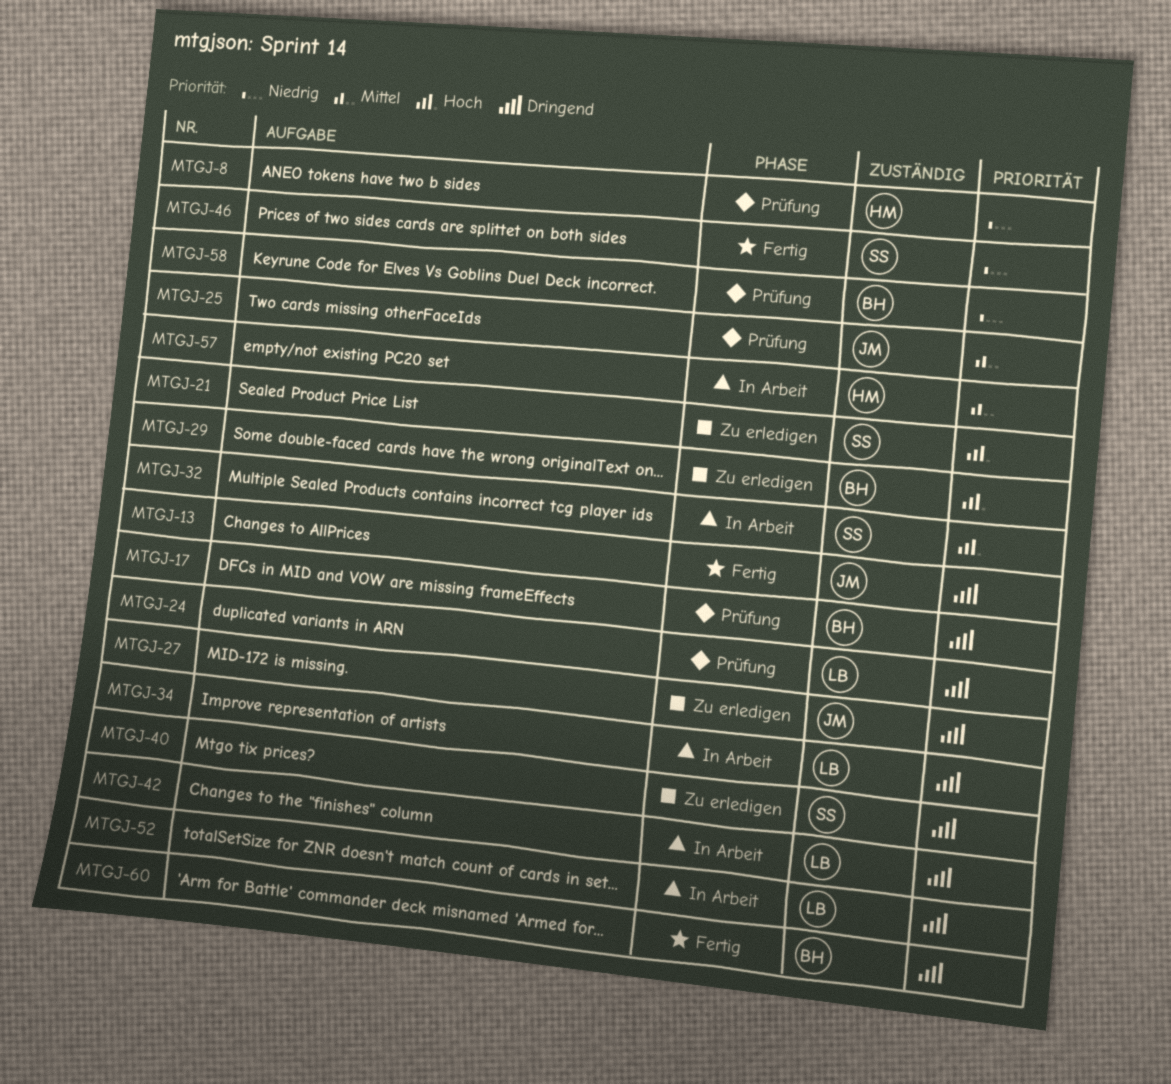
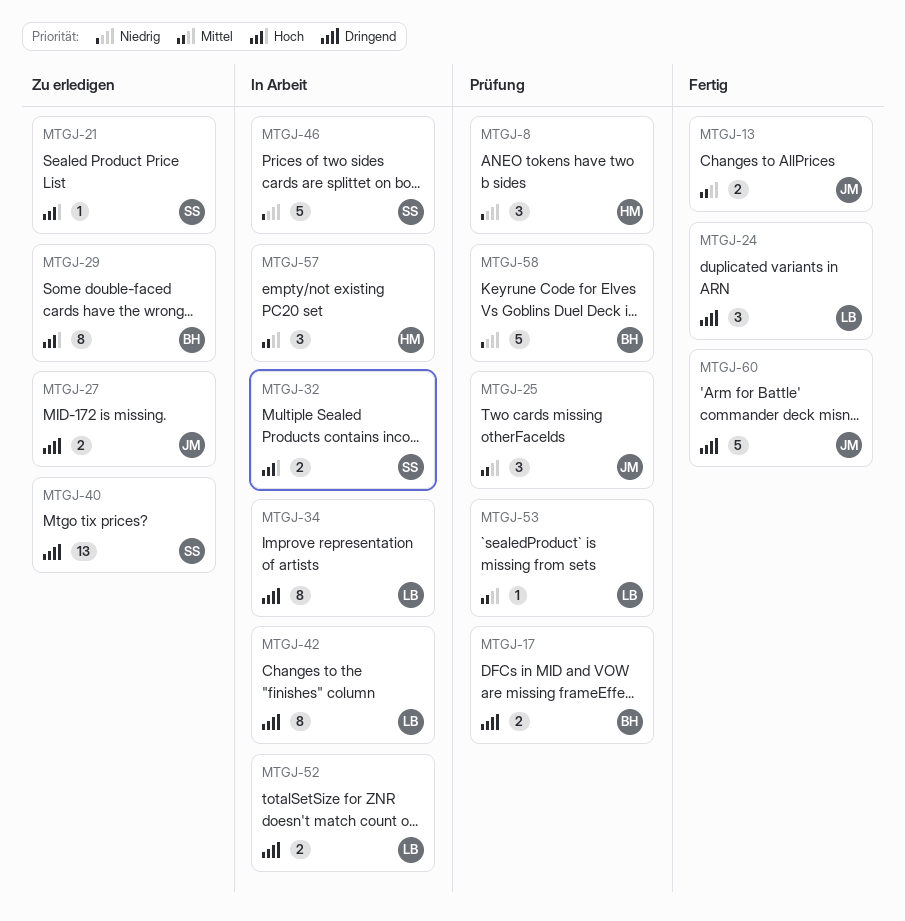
MTGJ-13, priority: Dringend -> Mittel
MTGJ-24, status: Prüfung -> Fertig
MTGJ-46, status: Fertig -> In Arbeit
MTGJ-53: none -> present
MTGJ-60, owner: BH -> JM

